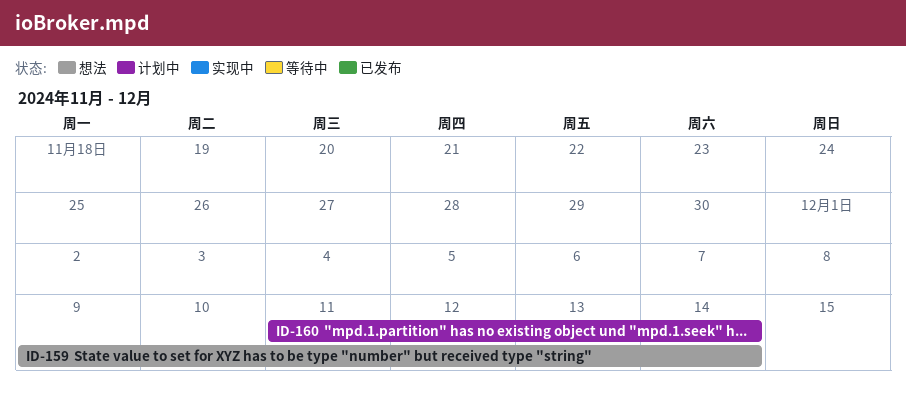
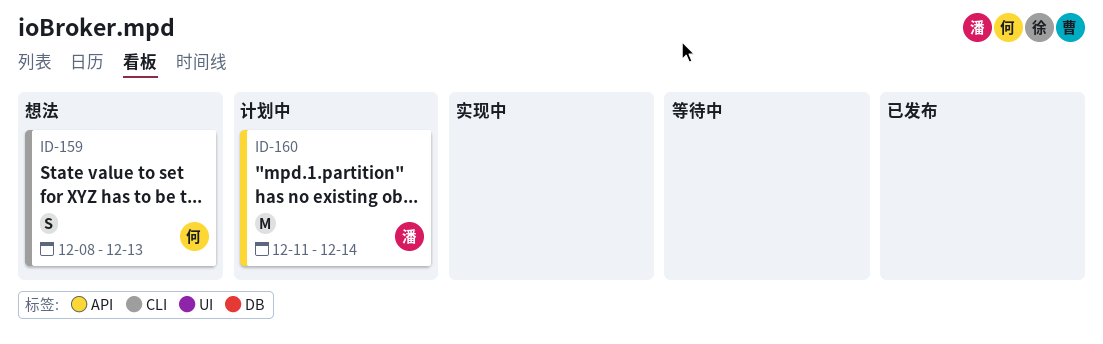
ID-159, start: Dec 9 -> Dec 8
ID-159, due: Dec 14 -> Dec 13

